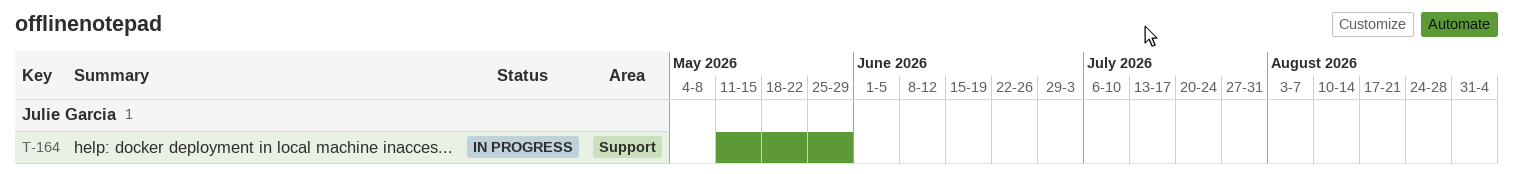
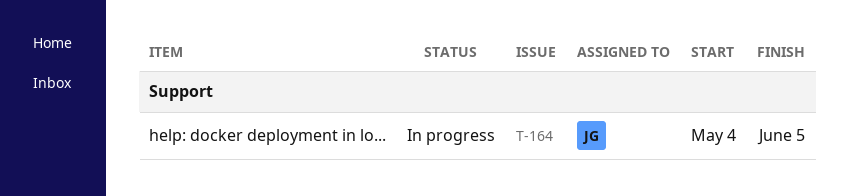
T-164, start: May 11 -> May 4
T-164, due: May 29 -> Jun 5

